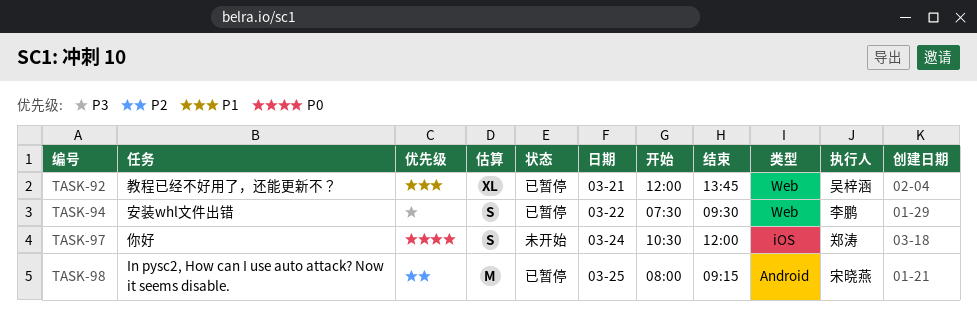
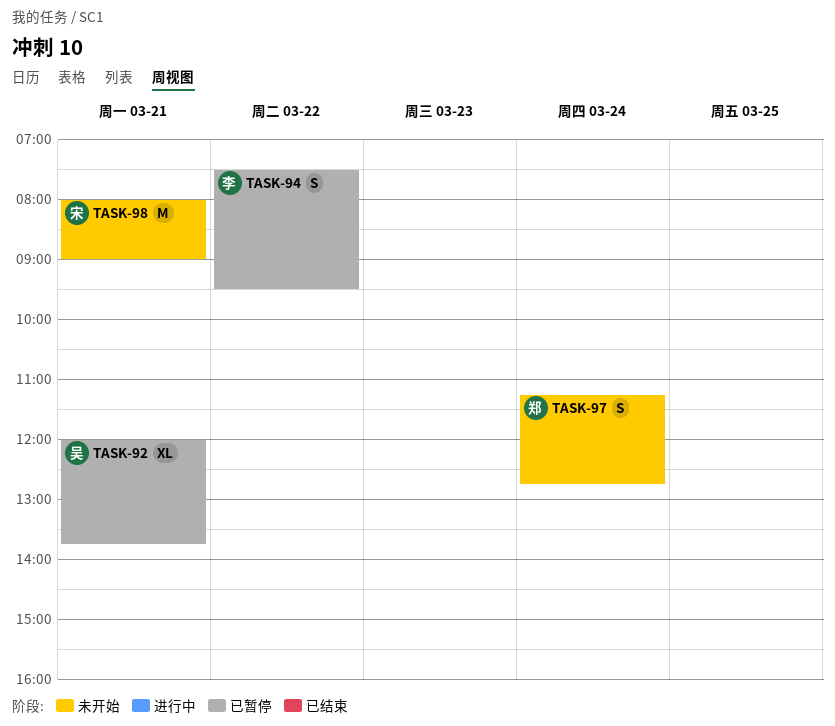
TASK-97, begins: 10:30 -> 11:15
TASK-97, ends: 12:00 -> 12:45
TASK-98, status: 已暂停 -> 未开始
TASK-98, day: Mar 25 -> Mar 21
TASK-98, ends: 09:15 -> 09:00

